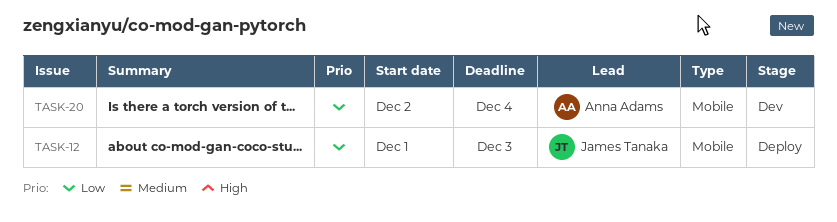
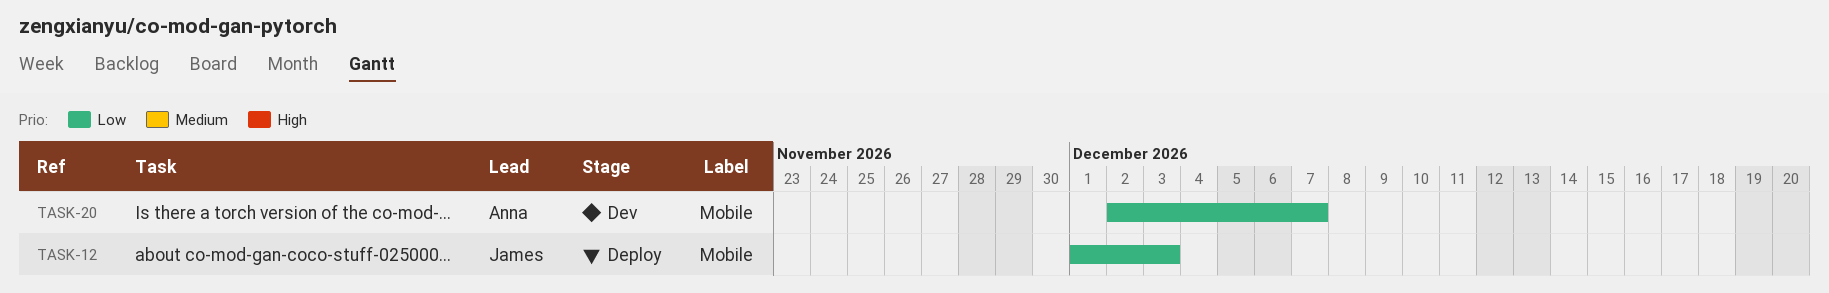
TASK-20, due: Dec 4 -> Dec 7

